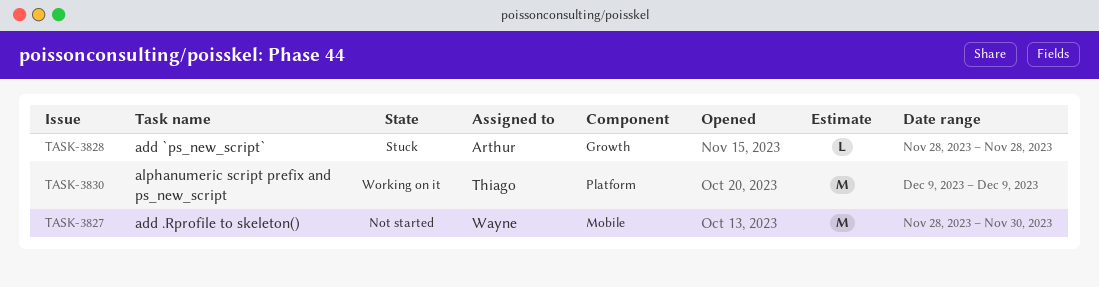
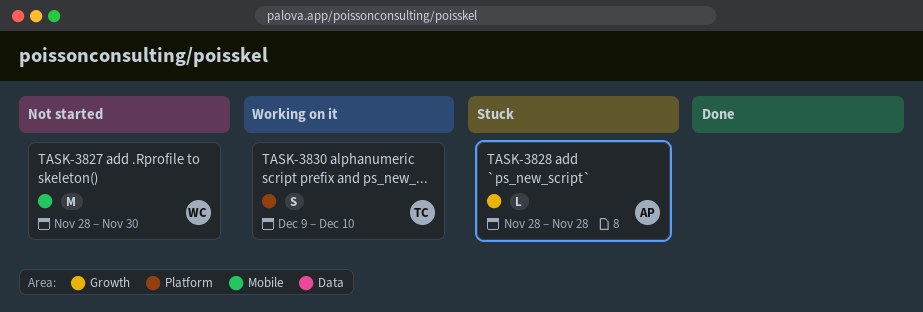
TASK-3830, estimate: M -> S
TASK-3830, due: Dec 9 -> Dec 10

